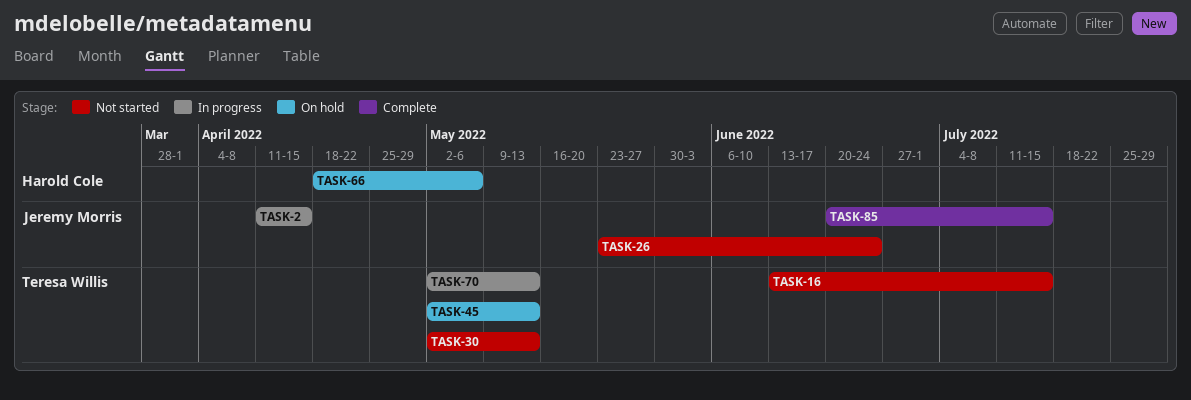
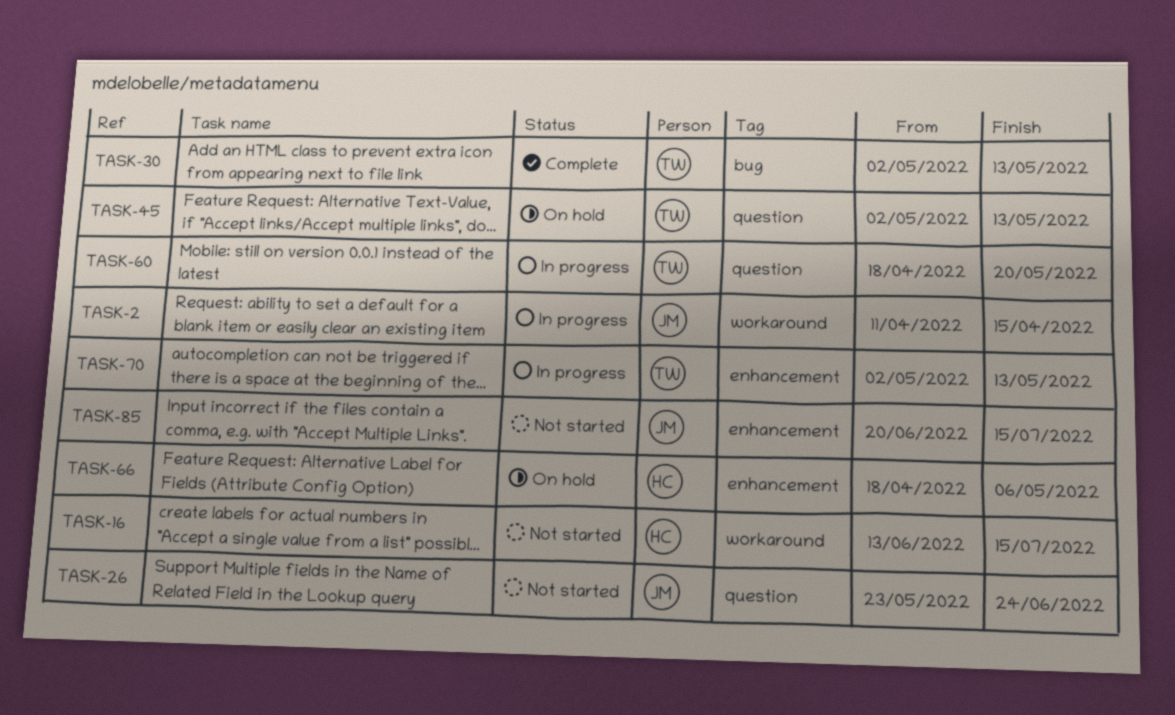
TASK-16, owner: Teresa Willis -> Harold Cole
TASK-30, status: Not started -> Complete
TASK-60: none -> present
TASK-85, status: Complete -> Not started

